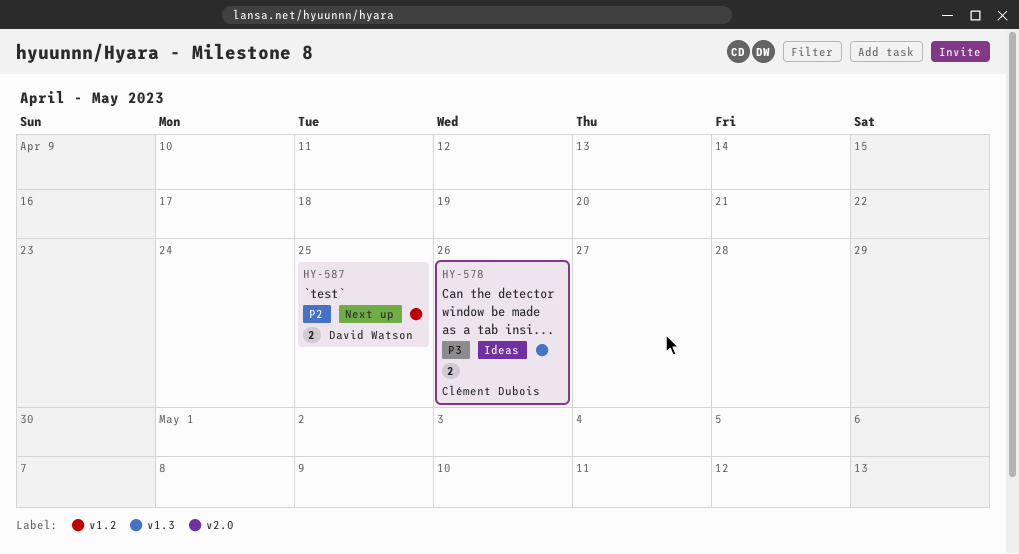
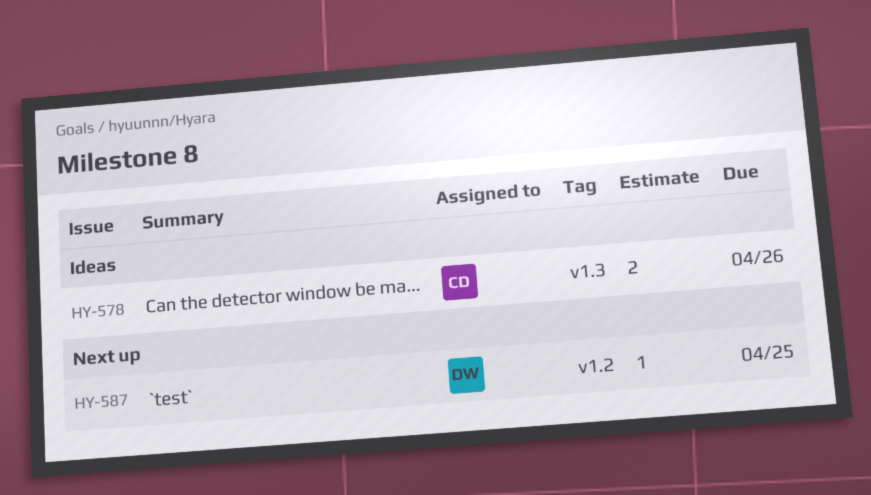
HY-587, estimate: 2 -> 1

